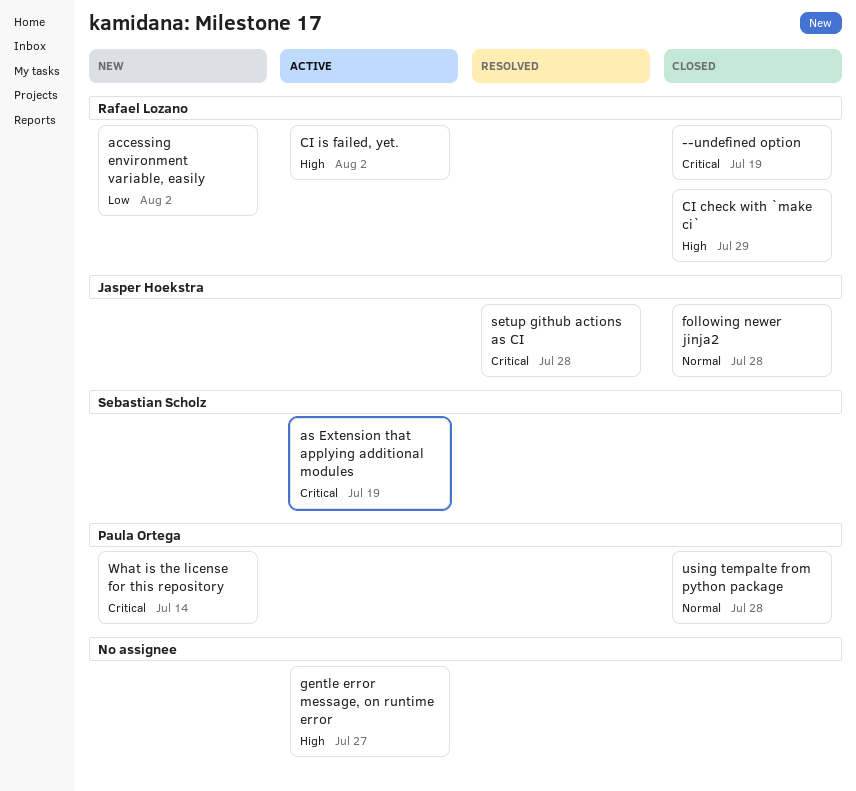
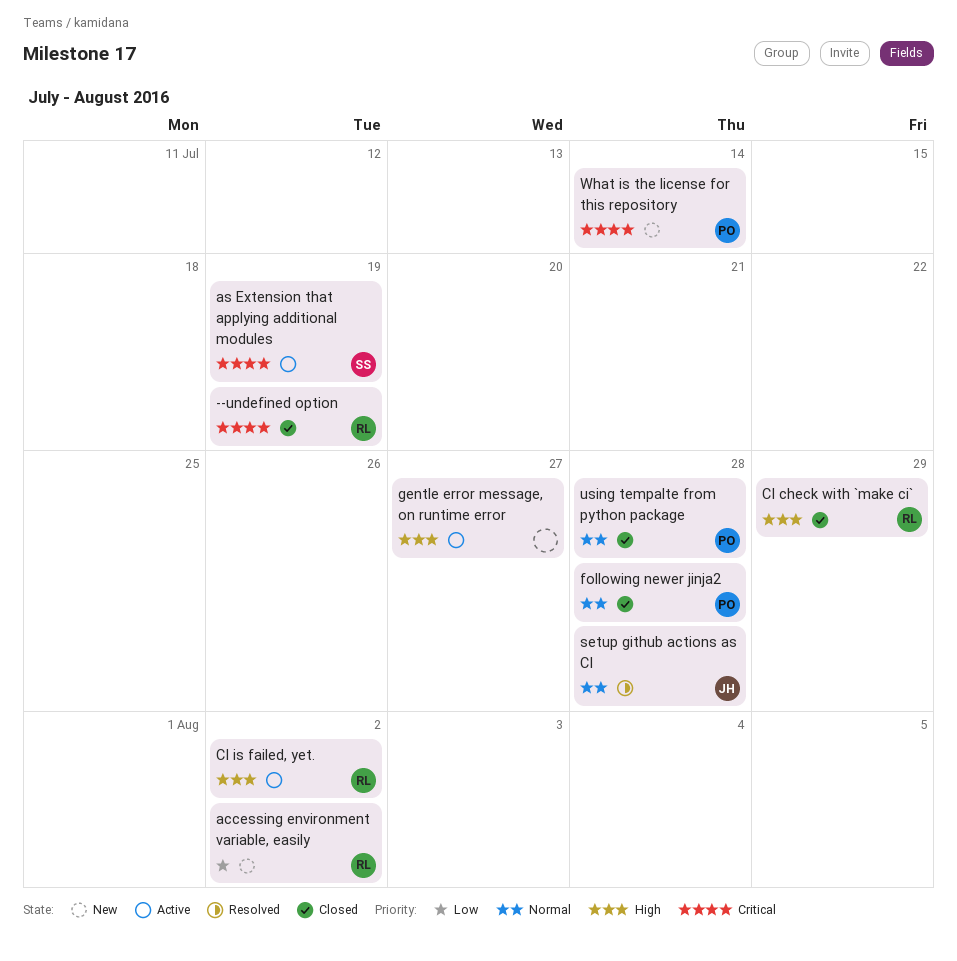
following newer jinja2, owner: Jasper Hoekstra -> Paula Ortega
setup github actions as CI, priority: Critical -> Normal

